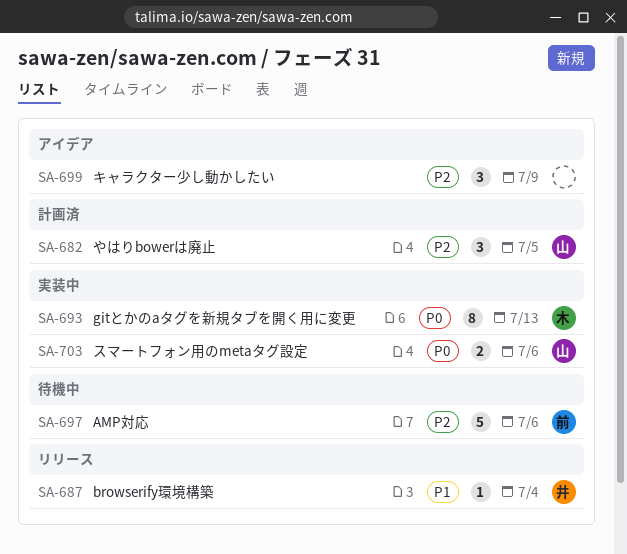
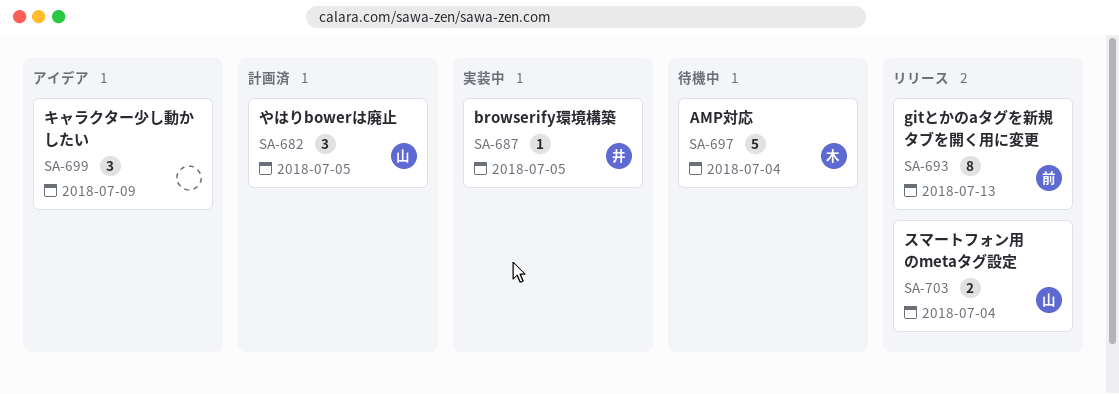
SA-687, status: リリース -> 実装中
SA-687, due: Jul 4 -> Jul 5
SA-693, status: 実装中 -> リリース
SA-693, owner: 木 -> 前
SA-697, owner: 前 -> 木
SA-697, due: Jul 6 -> Jul 4
SA-703, status: 実装中 -> リリース
SA-703, due: Jul 6 -> Jul 4

